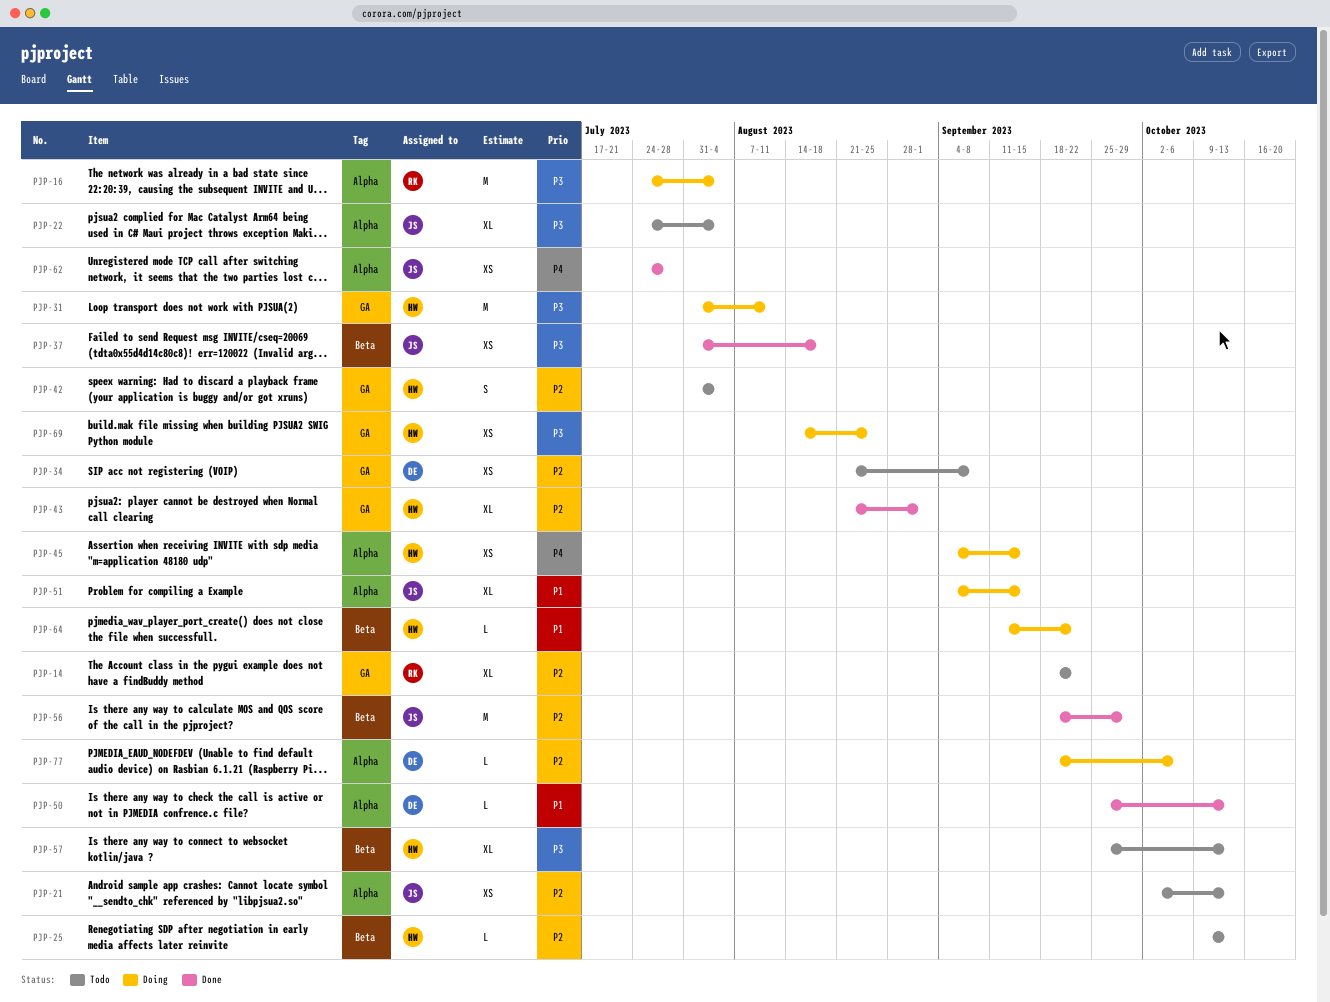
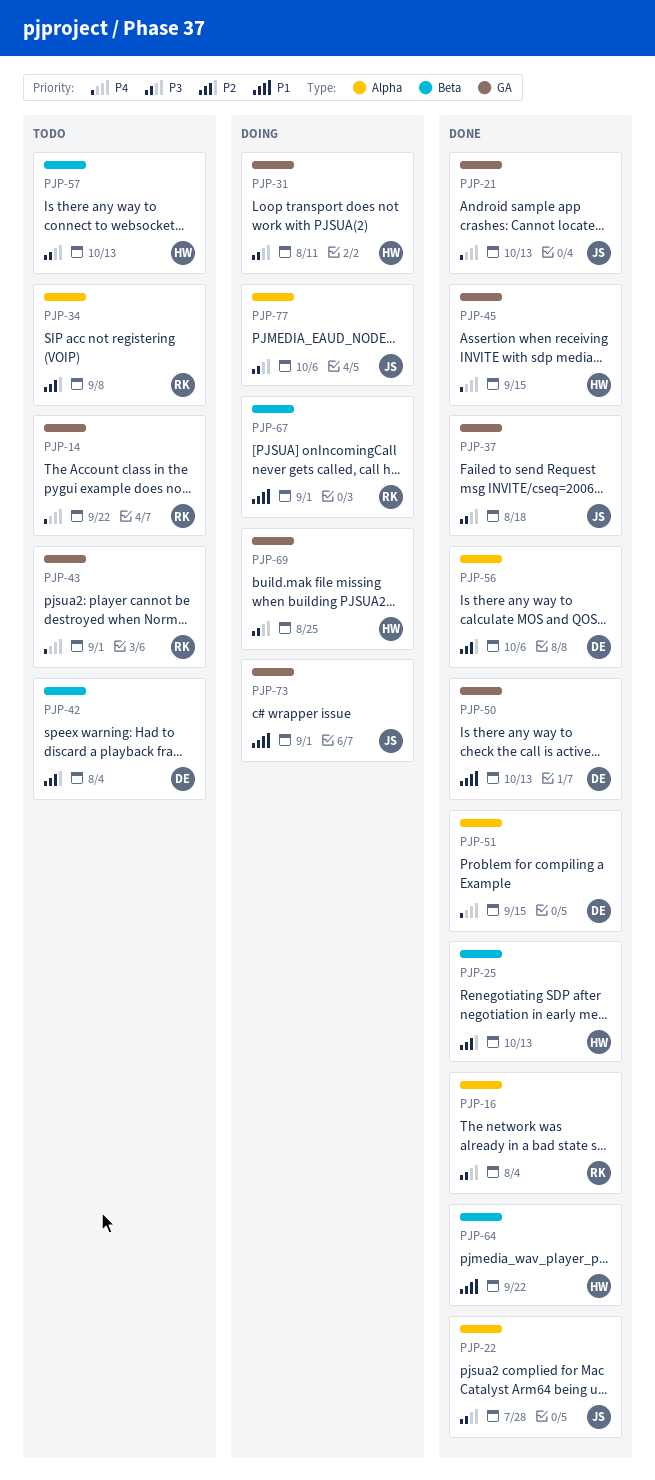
PJP-14, priority: P2 -> P4
PJP-16, status: Doing -> Done
PJP-21, status: Todo -> Done
PJP-21, priority: P2 -> P4
PJP-21, label: Alpha -> GA
PJP-22, status: Todo -> Done
PJP-22, due: Aug 4 -> Jul 28
PJP-25, status: Todo -> Done
PJP-34, owner: DE -> RK
PJP-34, label: GA -> Alpha
PJP-37, label: Beta -> GA
PJP-42, owner: HW -> DE
PJP-42, label: GA -> Beta
PJP-43, status: Done -> Todo
PJP-43, owner: HW -> RK
PJP-43, priority: P2 -> P4
PJP-45, status: Doing -> Done
PJP-45, label: Alpha -> GA
PJP-50, label: Alpha -> GA
PJP-51, status: Doing -> Done
PJP-51, owner: JS -> DE
PJP-51, priority: P1 -> P4
PJP-56, owner: JS -> DE
PJP-56, label: Beta -> Alpha
PJP-56, due: Sep 29 -> Oct 6
PJP-62: present -> none
PJP-64, status: Doing -> Done
PJP-67: none -> present
PJP-73: none -> present
PJP-77, owner: DE -> JS
PJP-77, priority: P2 -> P3

